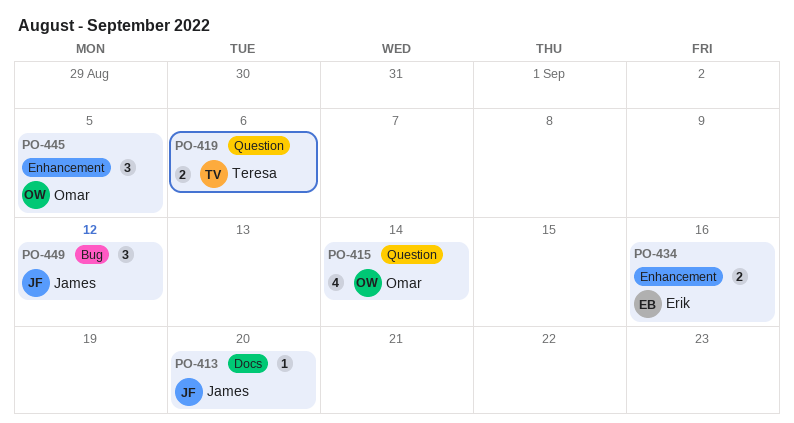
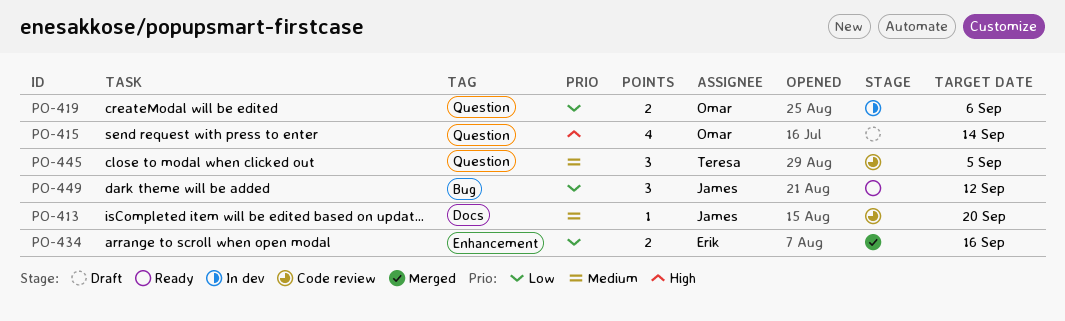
PO-419, owner: Teresa -> Omar
PO-445, owner: Omar -> Teresa
PO-445, label: Enhancement -> Question

